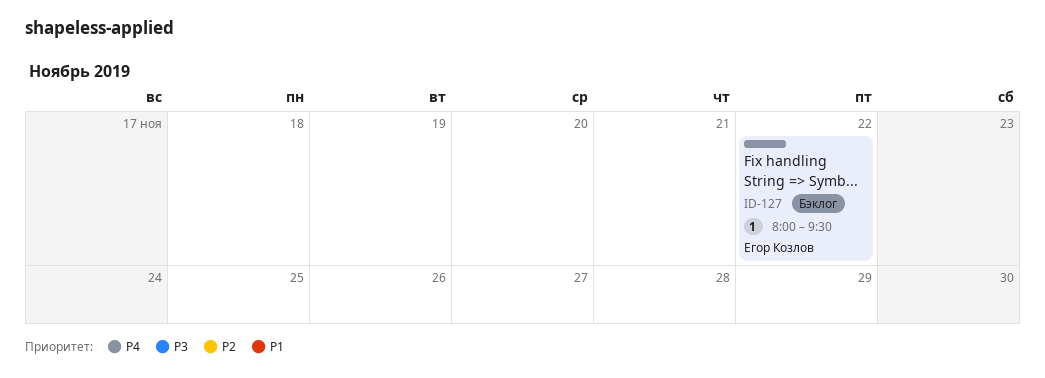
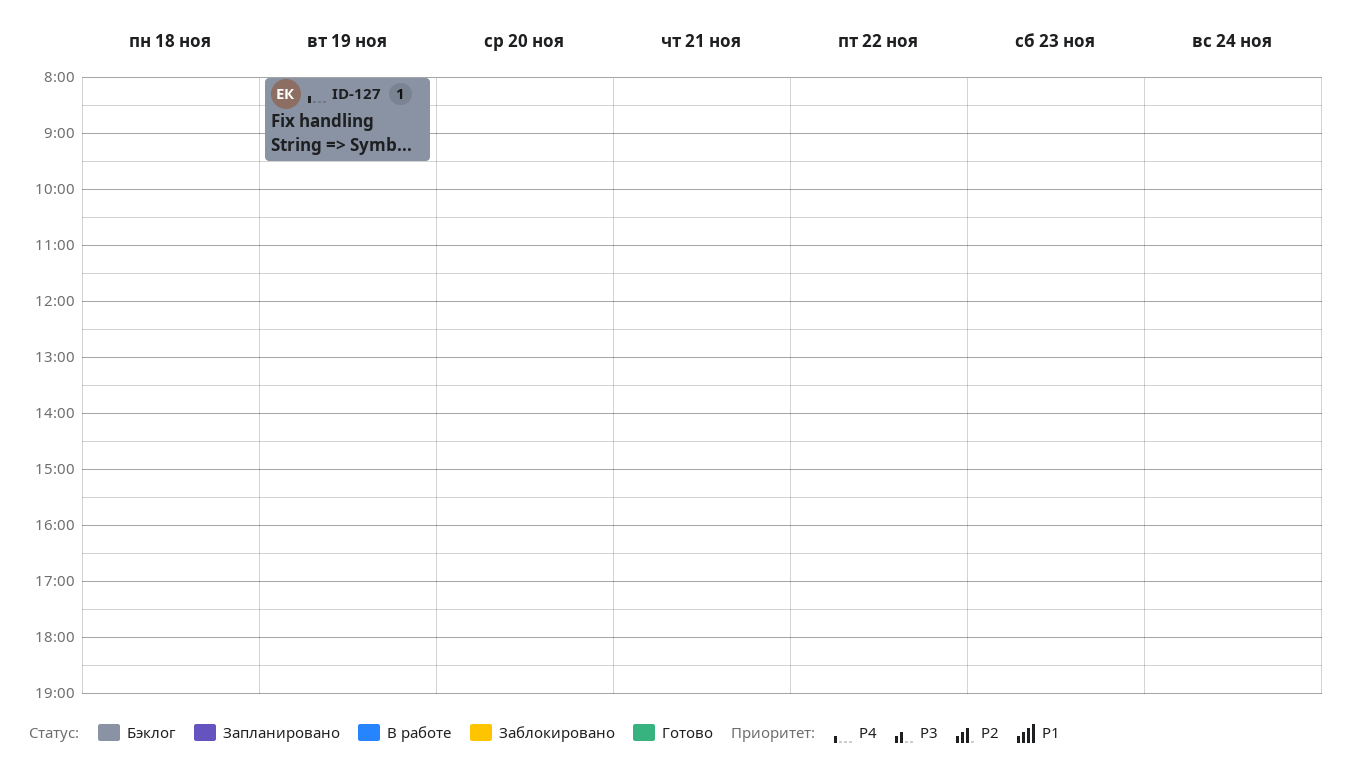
ID-127, day: Nov 22 -> Nov 19

